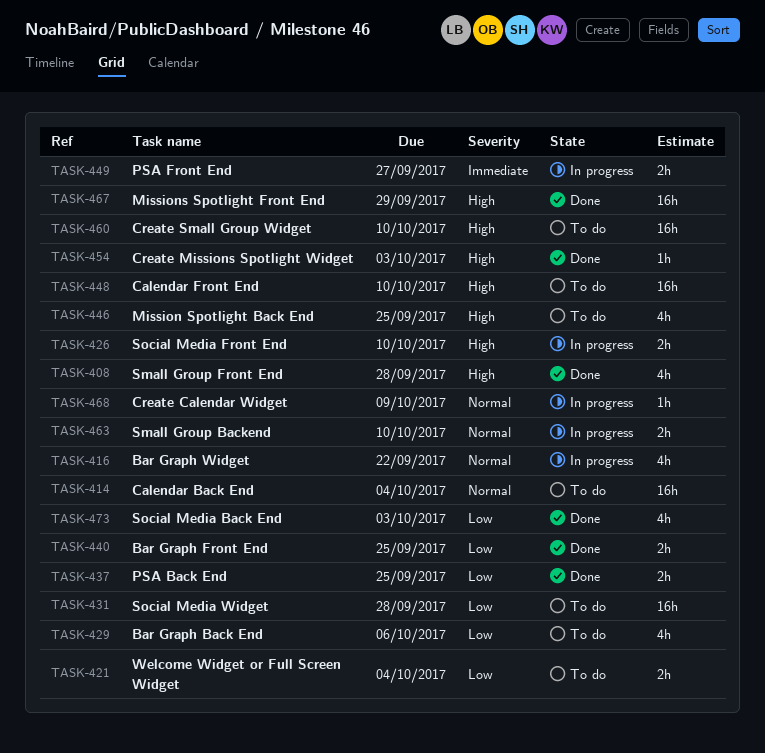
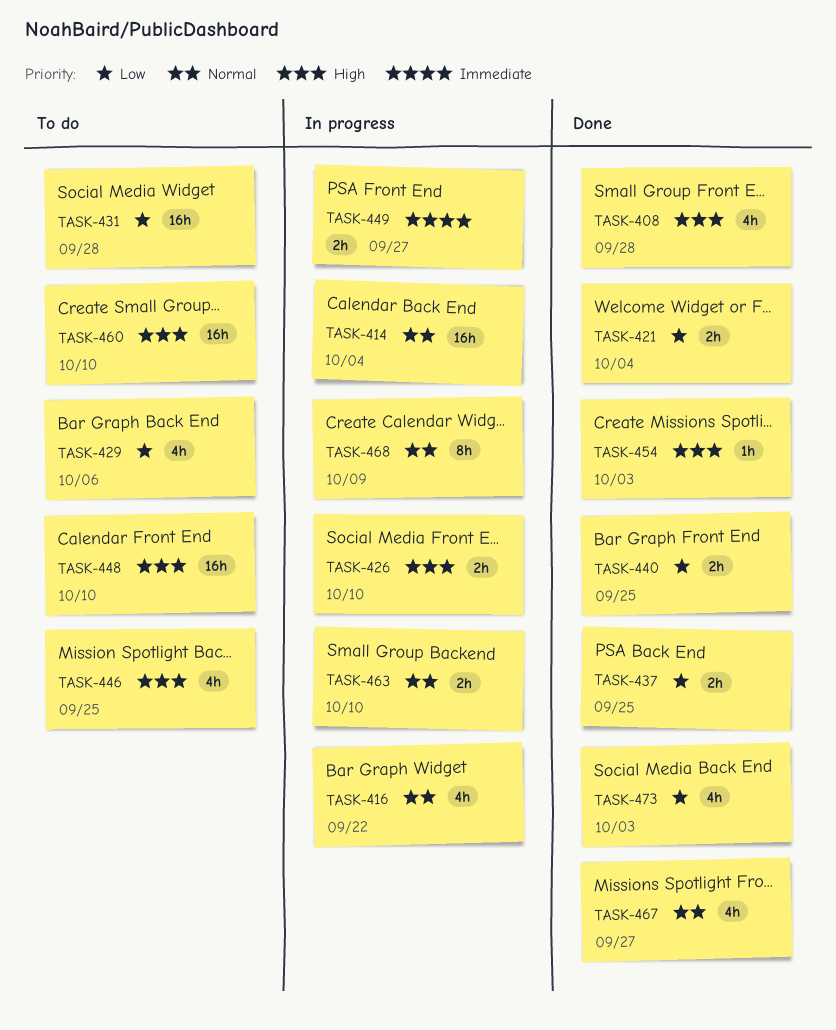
TASK-414, status: To do -> In progress
TASK-421, status: To do -> Done
TASK-467, priority: High -> Normal
TASK-467, estimate: 16h -> 4h
TASK-467, due: Sep 29 -> Sep 27
TASK-468, estimate: 1h -> 8h

